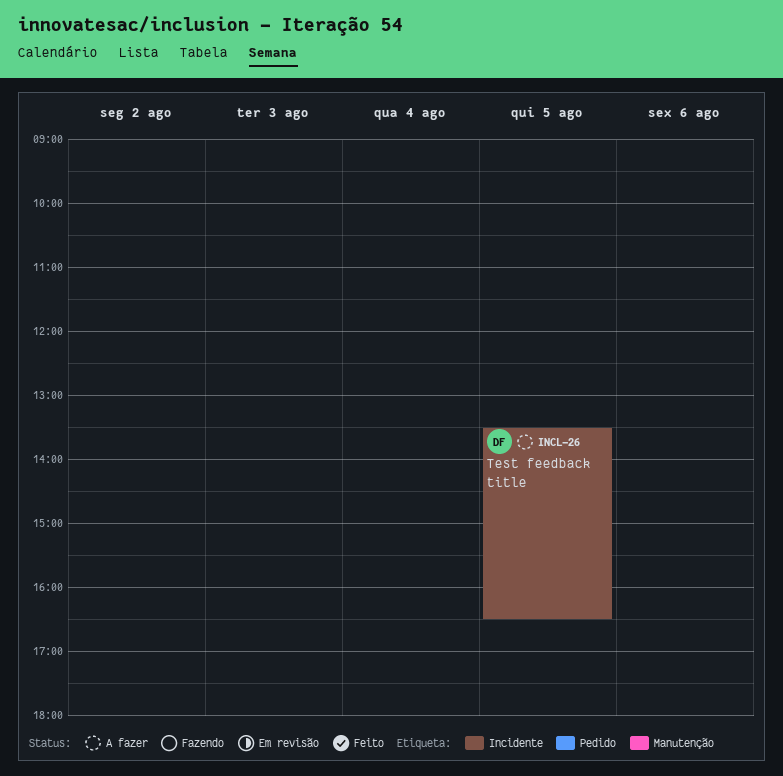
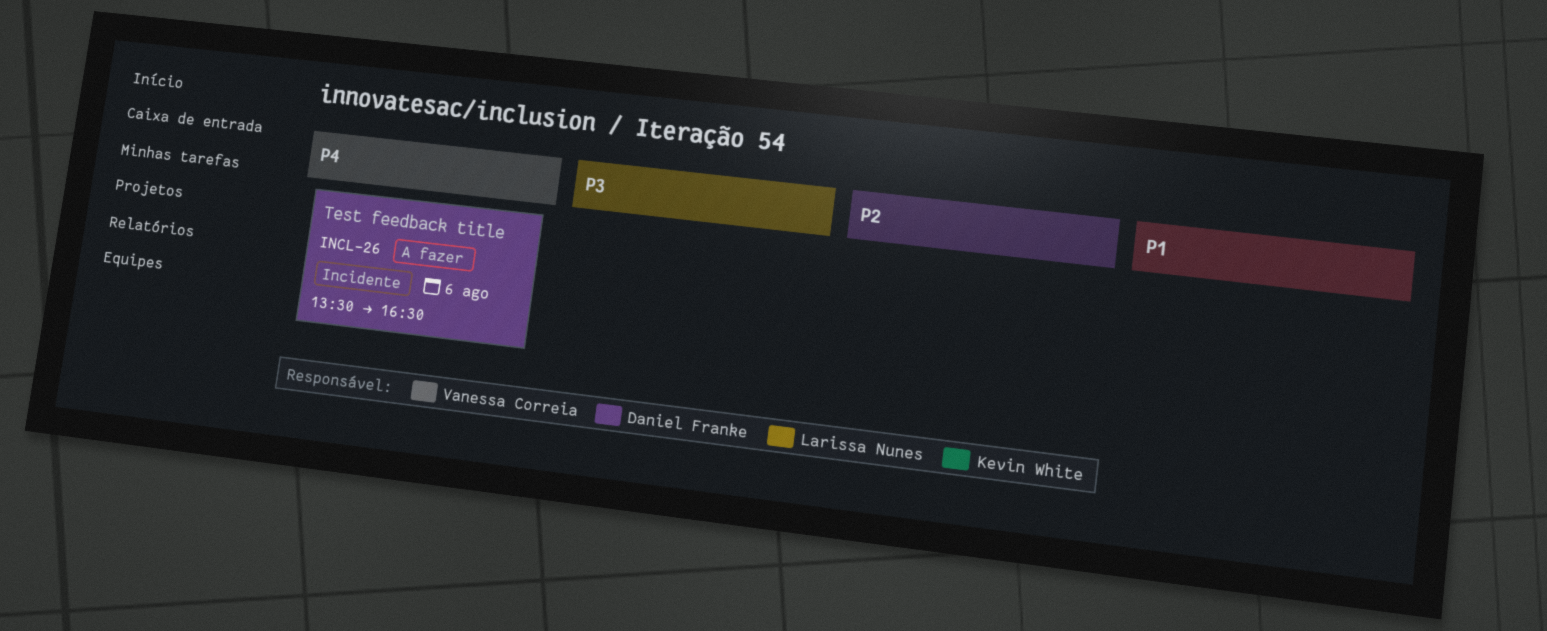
INCL-26, day: Aug 5 -> Aug 6

